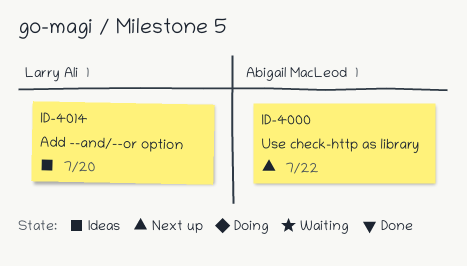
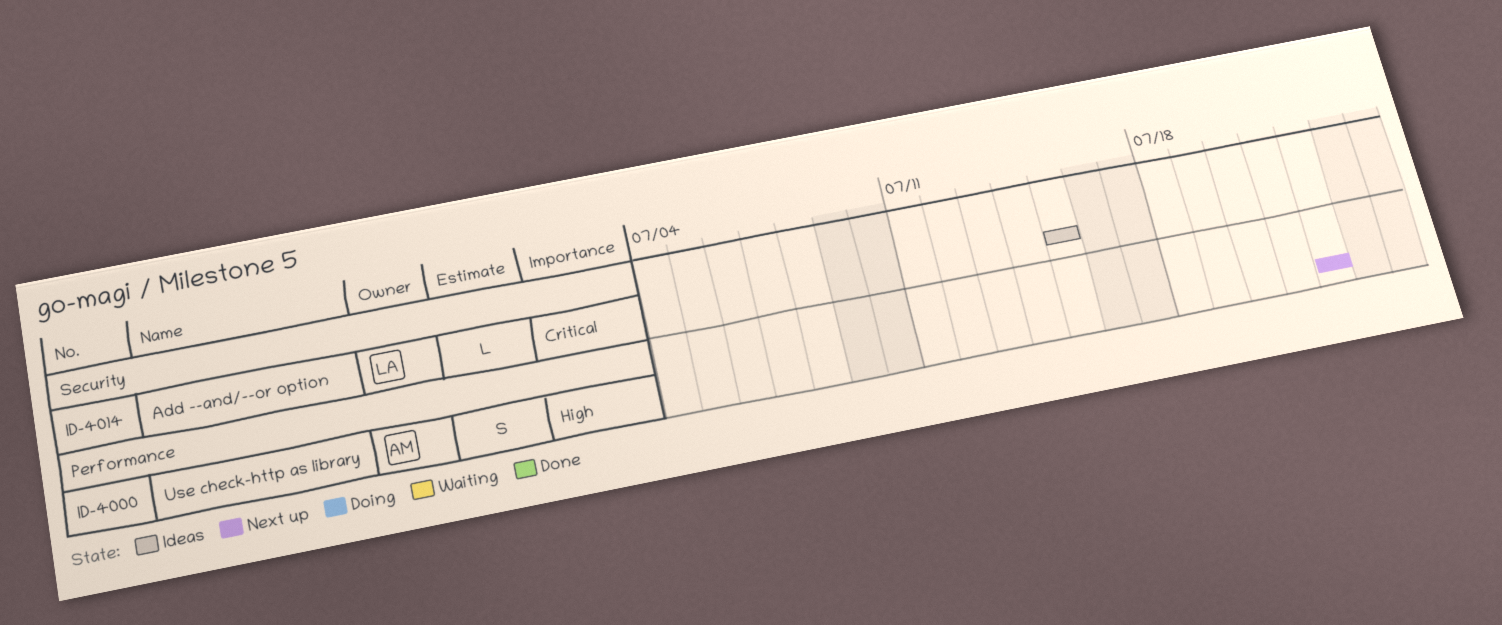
ID-4014, due: Jul 20 -> Jul 15

